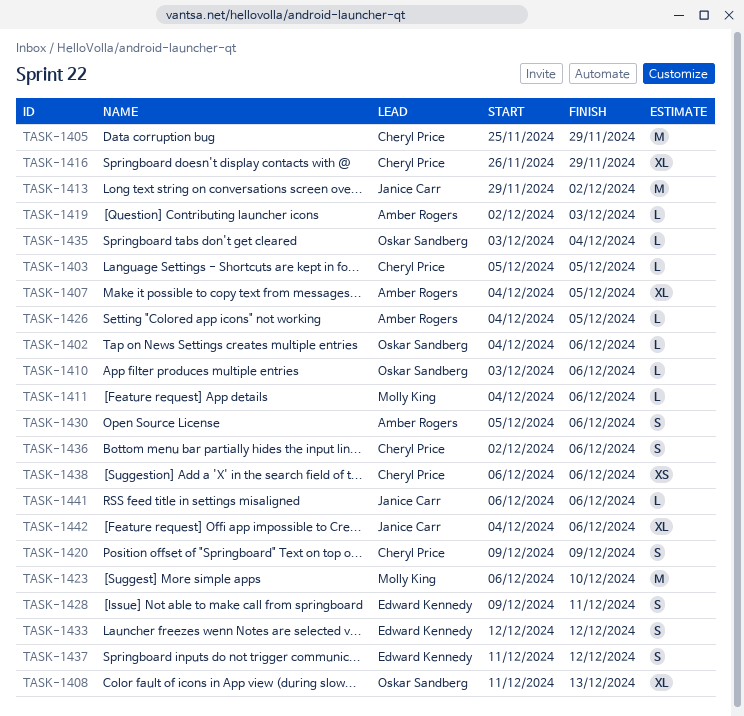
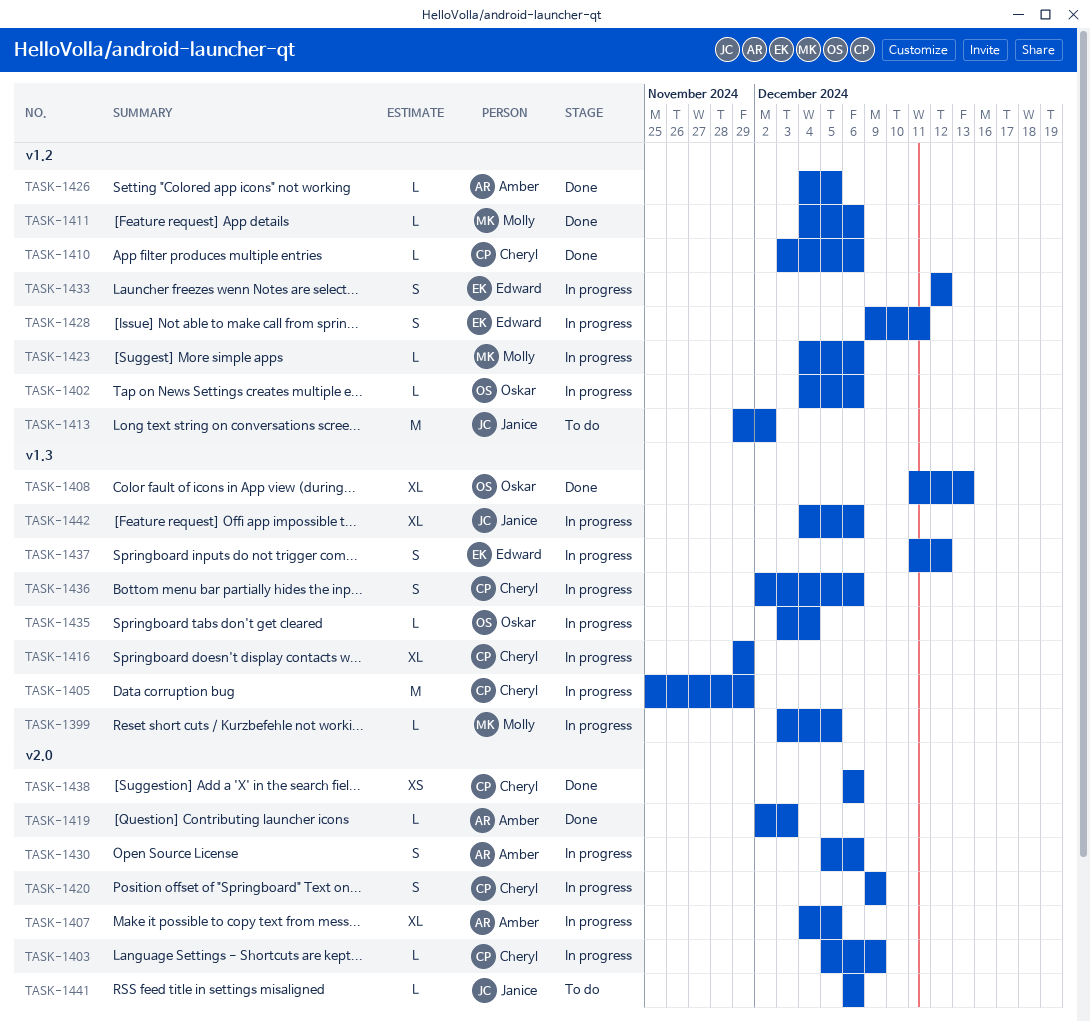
TASK-1399: none -> present
TASK-1403, due: Dec 5 -> Dec 9
TASK-1410, owner: Oskar Sandberg -> Cheryl Price
TASK-1416, start: Nov 26 -> Nov 29
TASK-1423, estimate: M -> L
TASK-1423, start: Dec 6 -> Dec 4
TASK-1423, due: Dec 10 -> Dec 6

